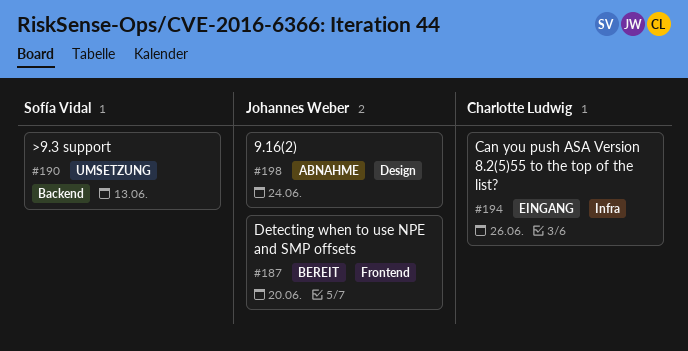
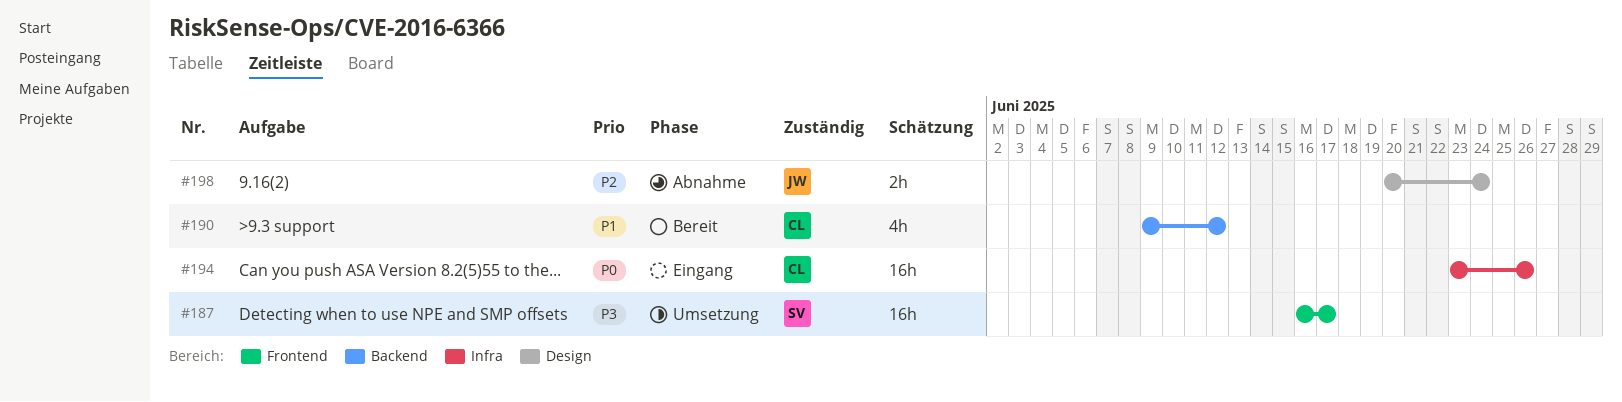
#187, status: Bereit -> Umsetzung
#187, owner: Johannes Weber -> Sofía Vidal
#187, due: Jun 20 -> Jun 17
#190, status: Umsetzung -> Bereit
#190, owner: Sofía Vidal -> Charlotte Ludwig
#190, due: Jun 13 -> Jun 12

